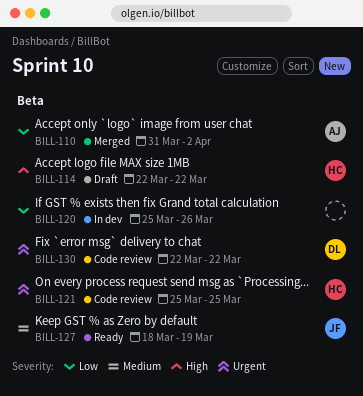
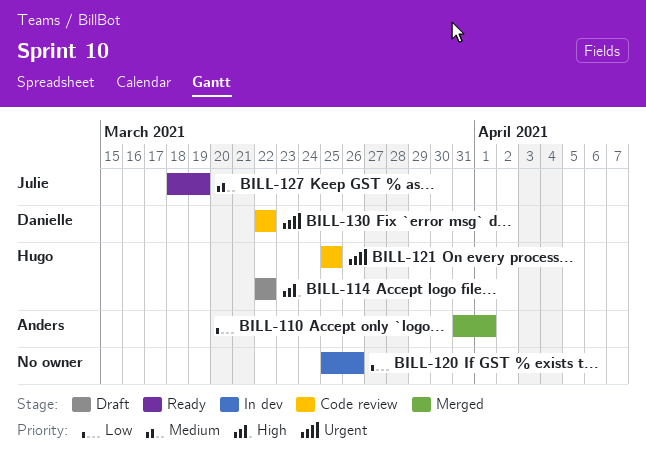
BILL-110, due: Apr 2 -> Apr 1

